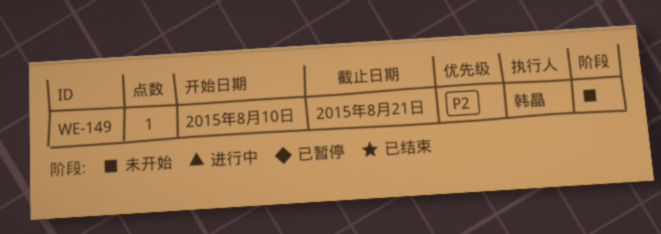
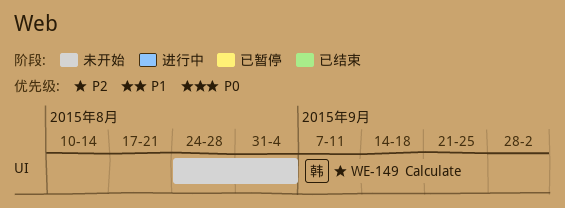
WE-149, start: Aug 10 -> Aug 24
WE-149, due: Aug 21 -> Sep 4

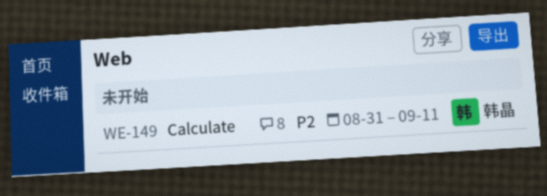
WE-149, start: Aug 24 -> Aug 31
WE-149, due: Sep 4 -> Sep 11

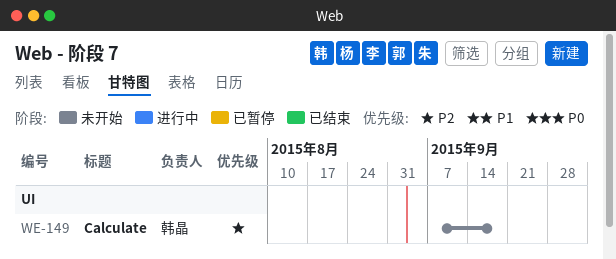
WE-149, start: Aug 31 -> Sep 7
WE-149, due: Sep 11 -> Sep 18

